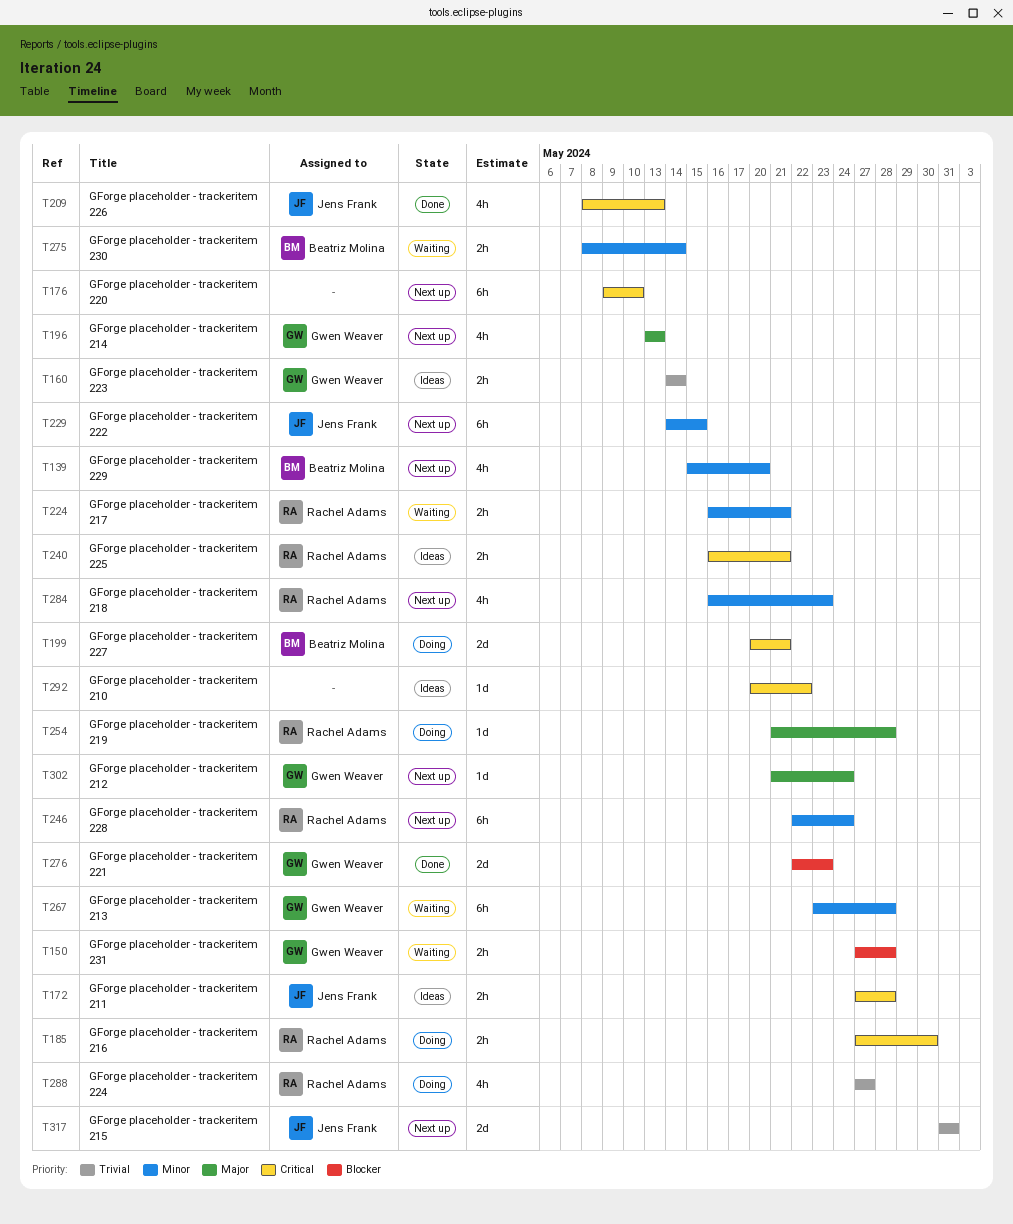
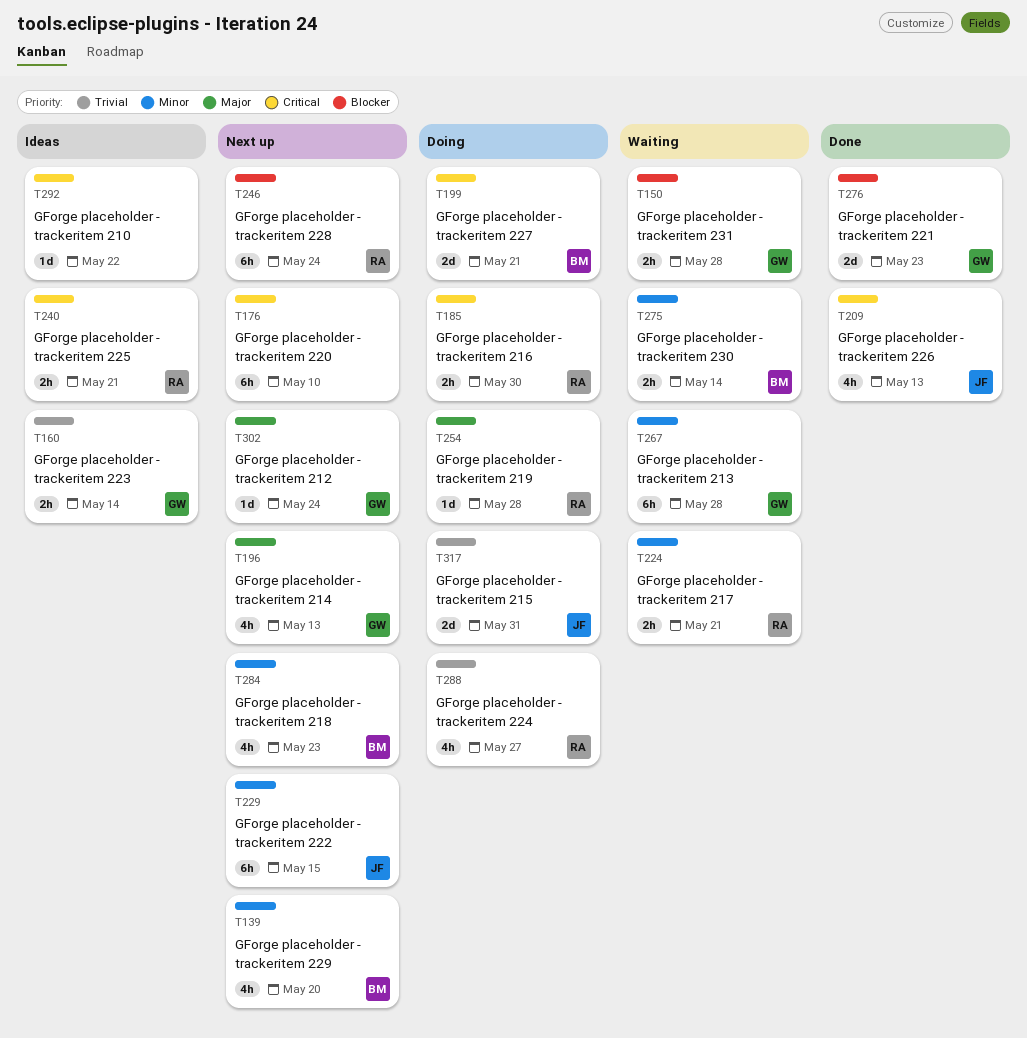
T172: present -> none
T246, priority: Minor -> Blocker
T284, owner: Rachel Adams -> Beatriz Molina
T317, status: Next up -> Doing

